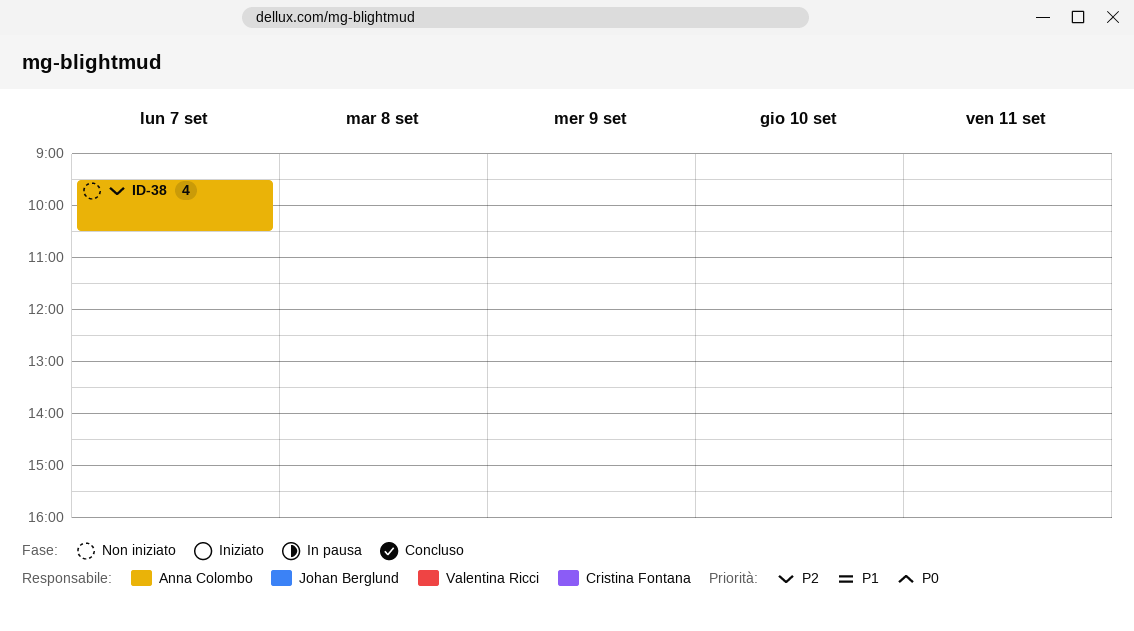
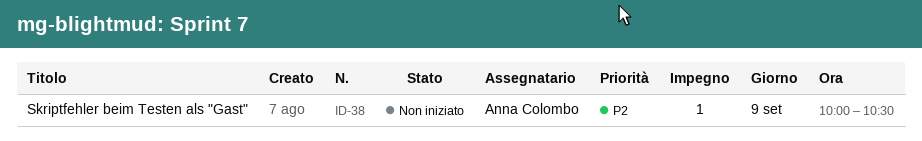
ID-38, estimate: 4 -> 1
ID-38, day: Sep 7 -> Sep 9
ID-38, begins: 09:30 -> 10:00

